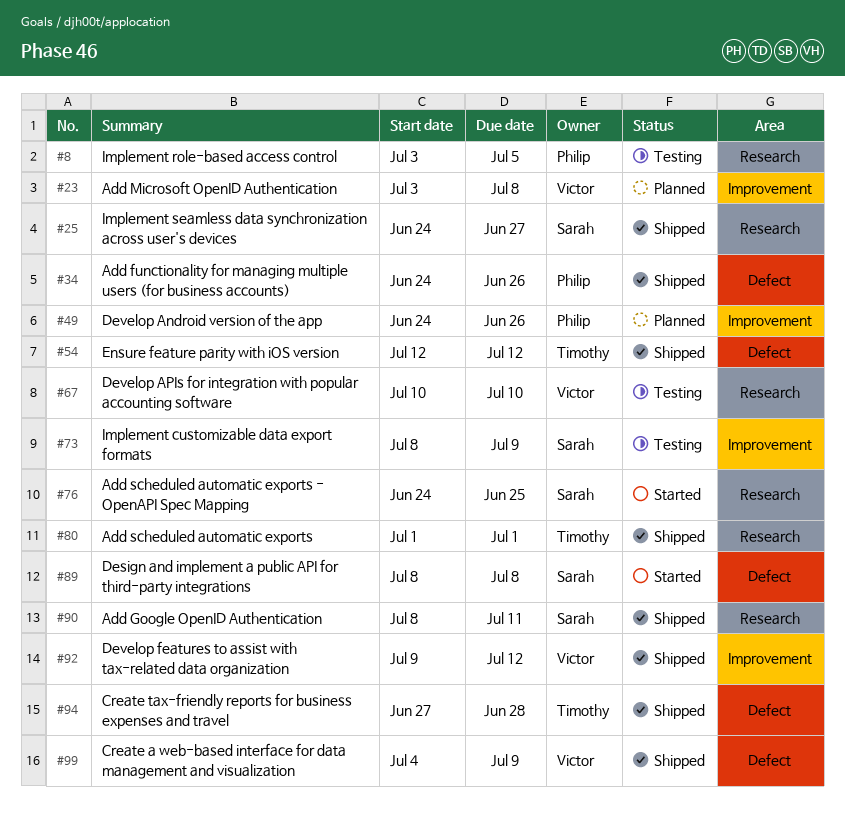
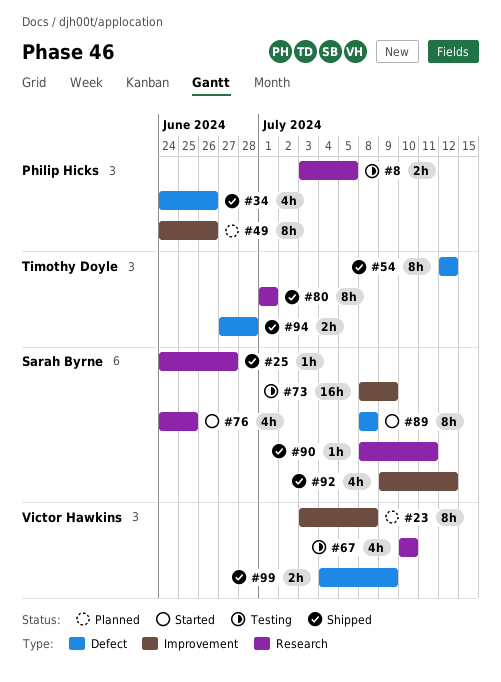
#92, owner: Victor Hawkins -> Sarah Byrne

